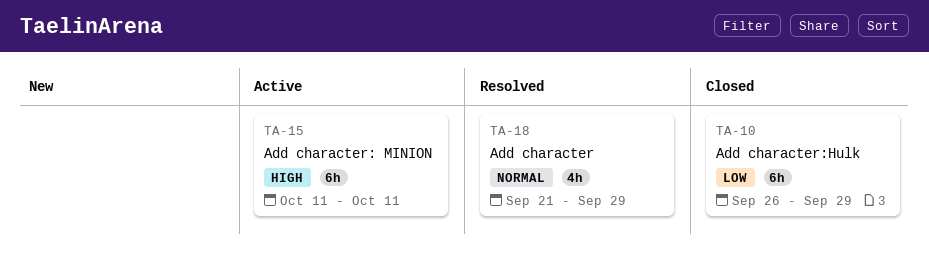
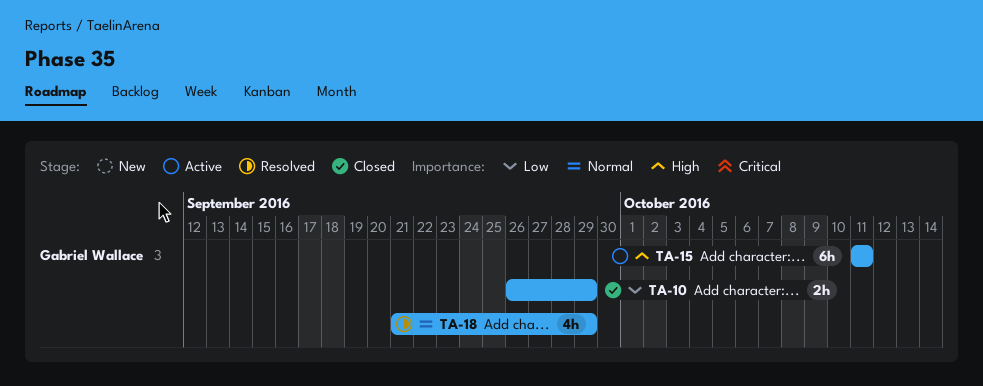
TA-10, estimate: 6h -> 2h

